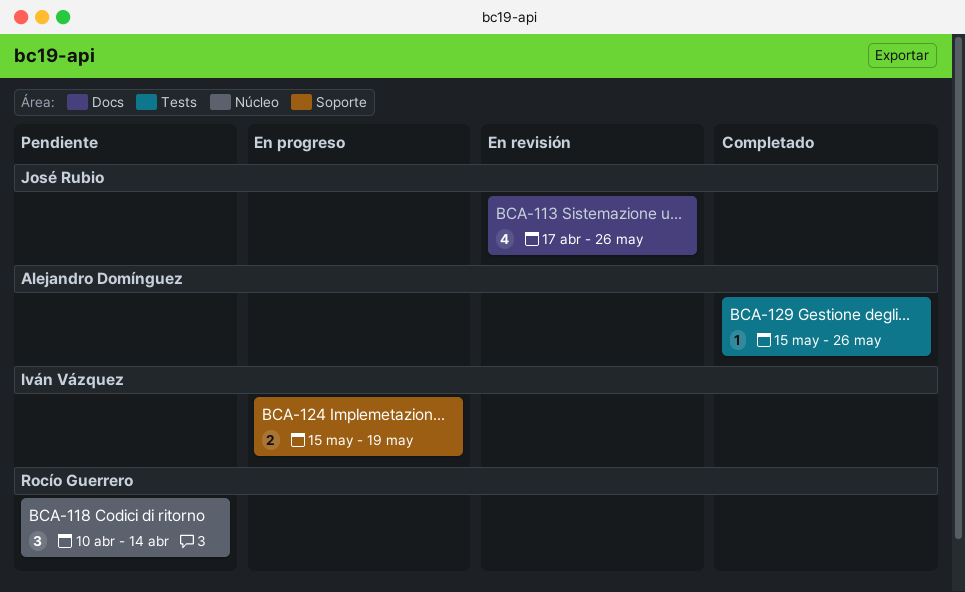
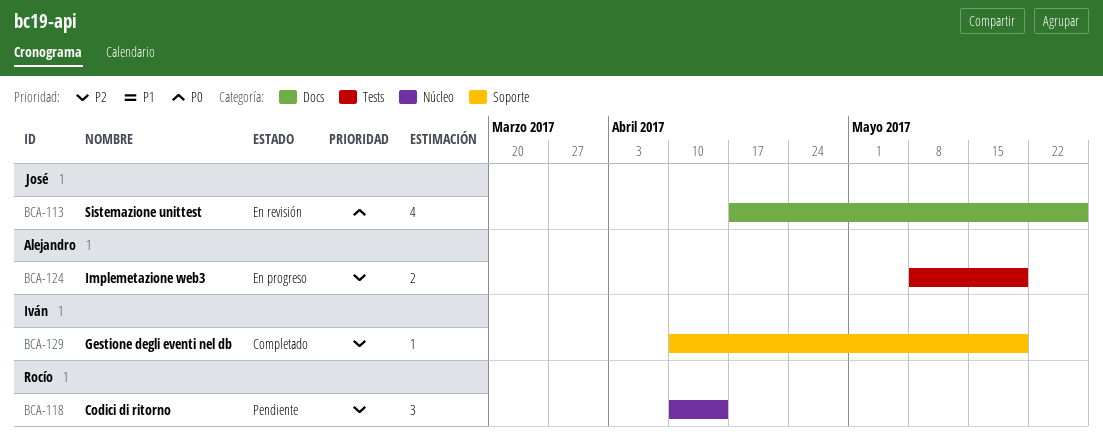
BCA-124, owner: Iván Vázquez -> Alejandro Domínguez
BCA-124, label: Soporte -> Tests
BCA-124, start: May 15 -> May 8
BCA-129, owner: Alejandro Domínguez -> Iván Vázquez
BCA-129, label: Tests -> Soporte
BCA-129, start: May 15 -> Apr 10
BCA-129, due: May 26 -> May 19

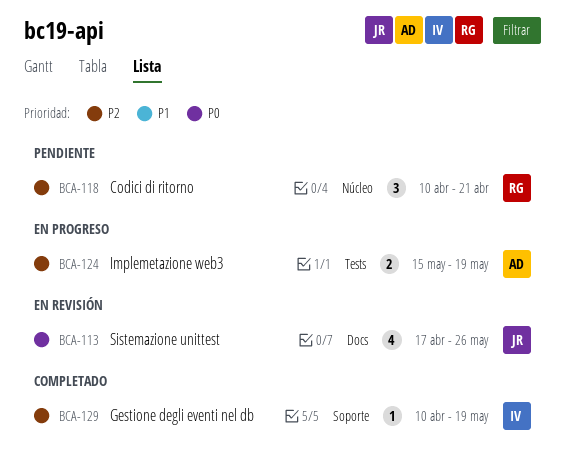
BCA-118, due: Apr 14 -> Apr 21
BCA-124, start: May 8 -> May 15

